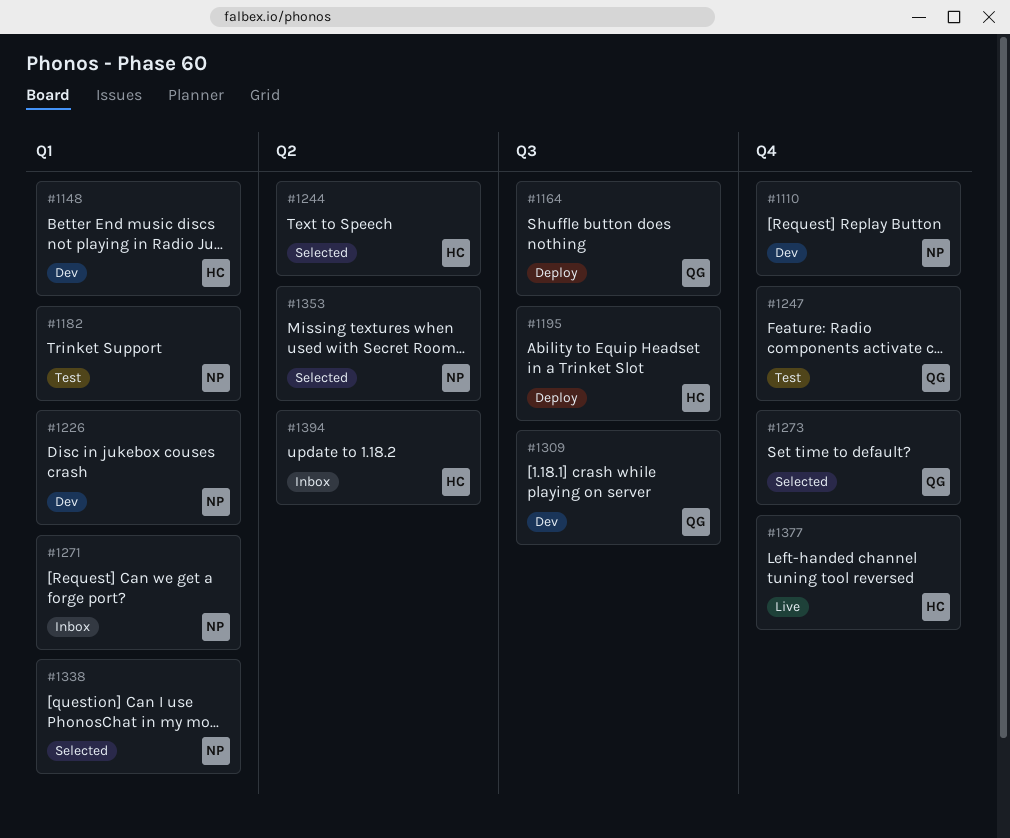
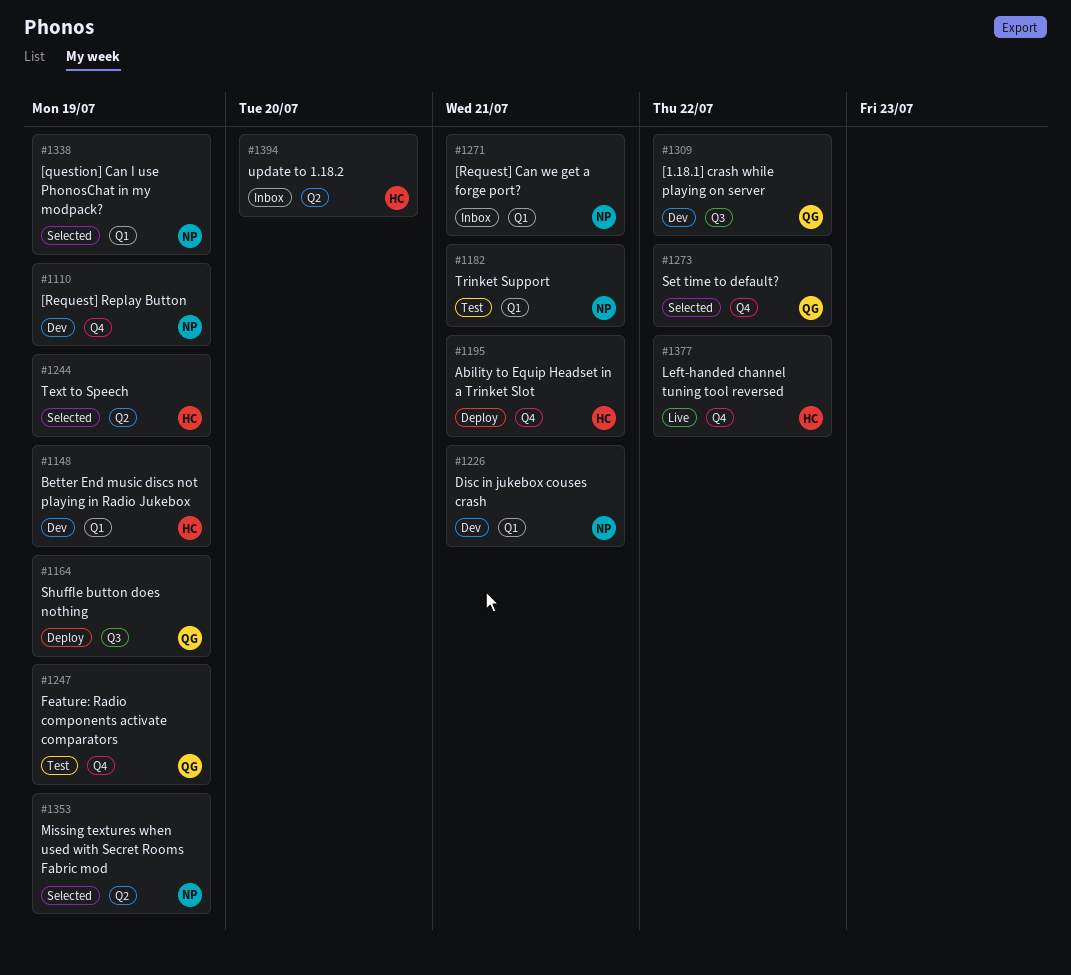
#1195, label: Q3 -> Q4

